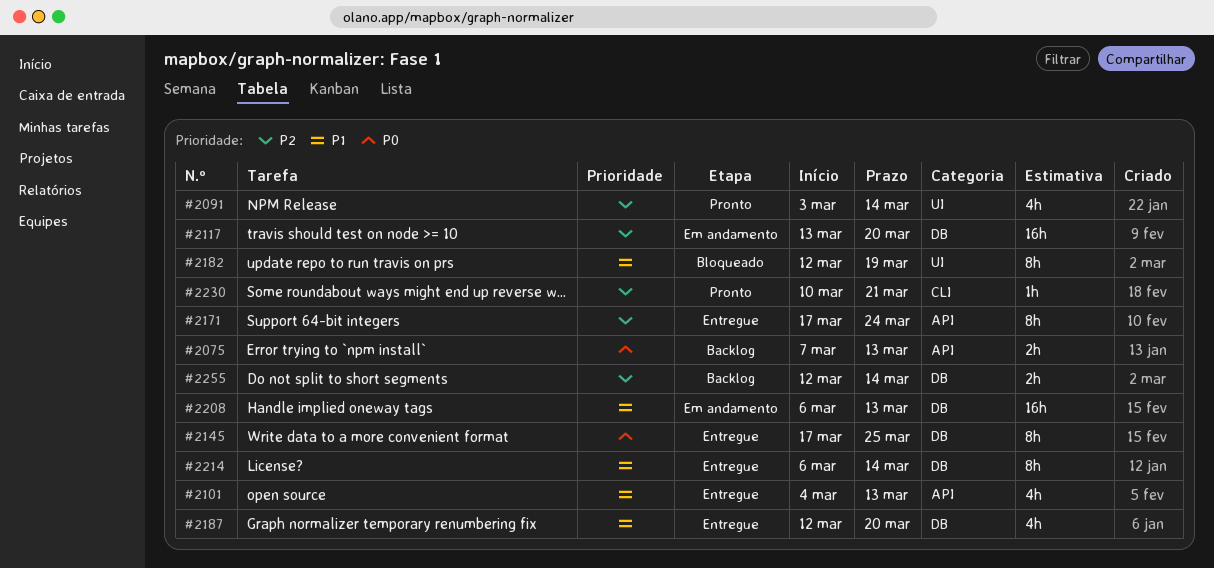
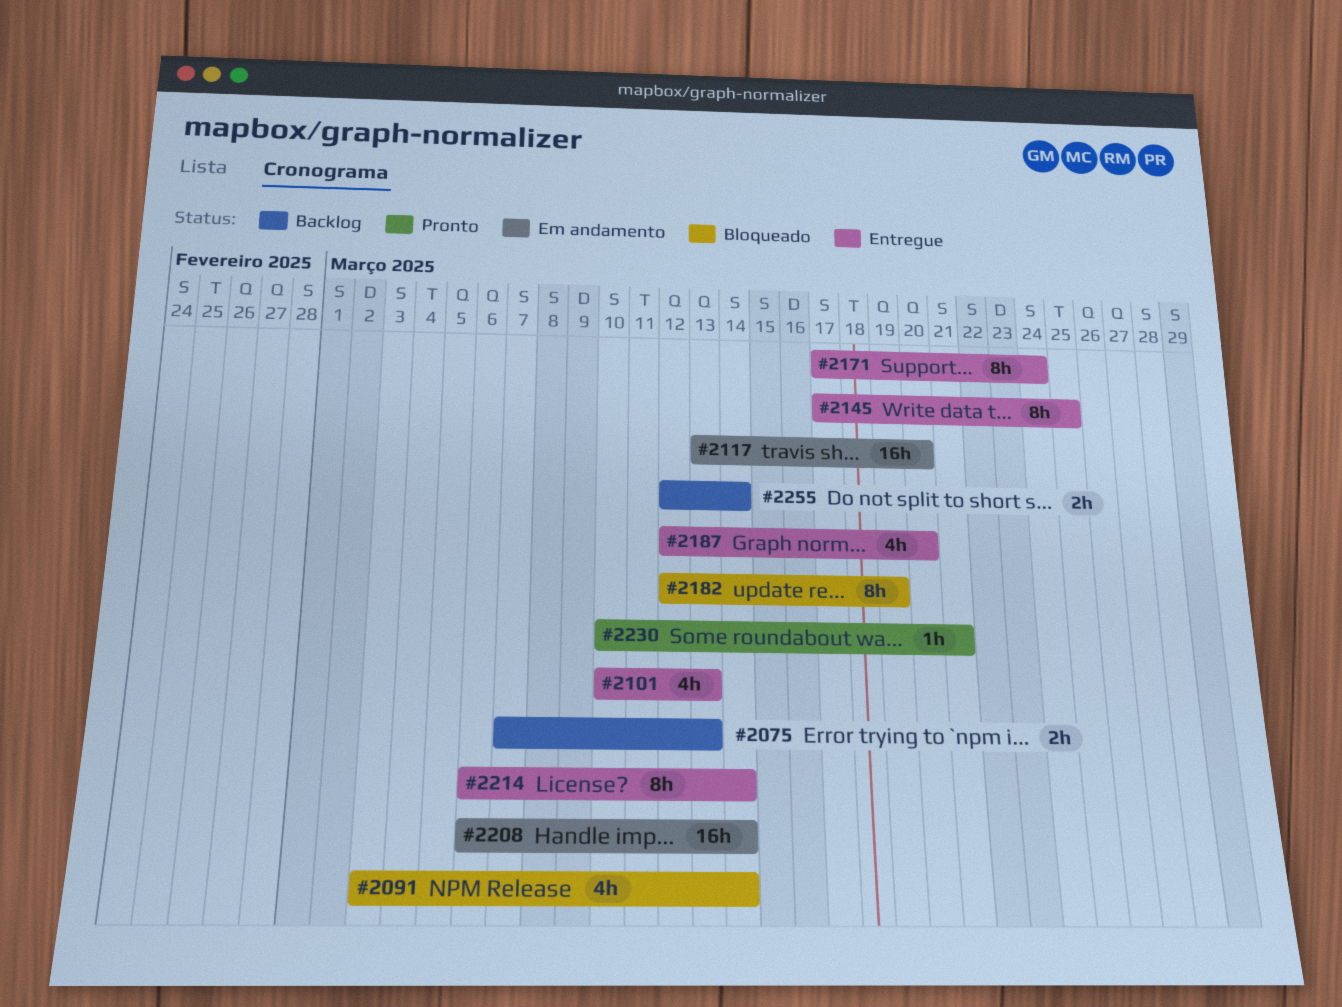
#2091, status: Pronto -> Bloqueado
#2101, start: Mar 4 -> Mar 10
#2208, due: Mar 13 -> Mar 14

